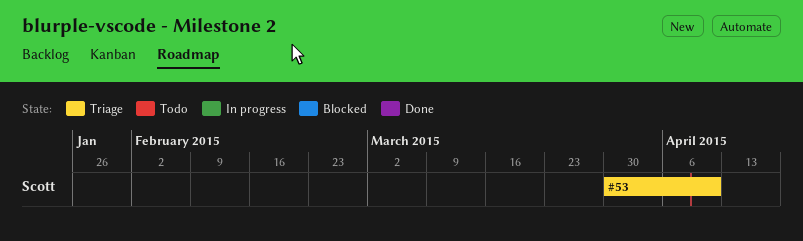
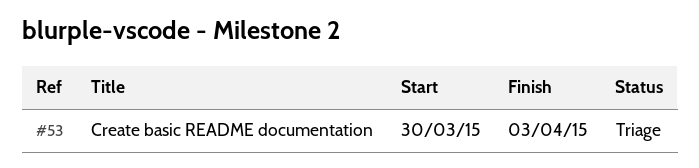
#53, due: Apr 10 -> Apr 3

